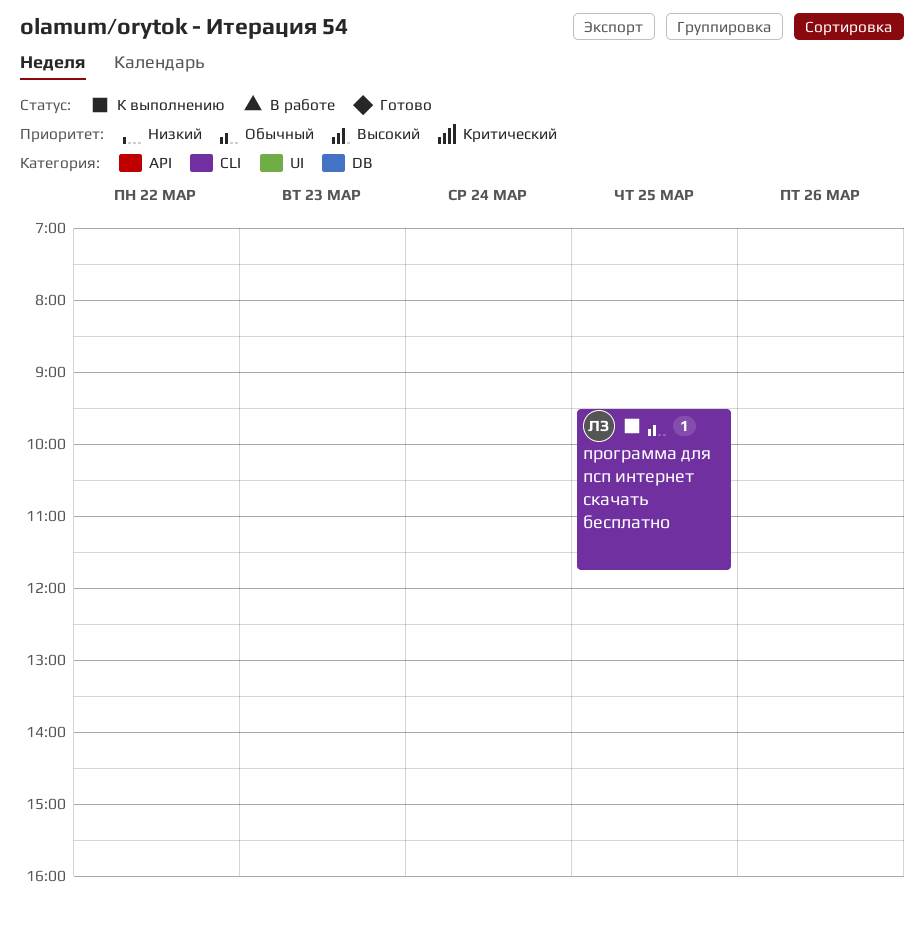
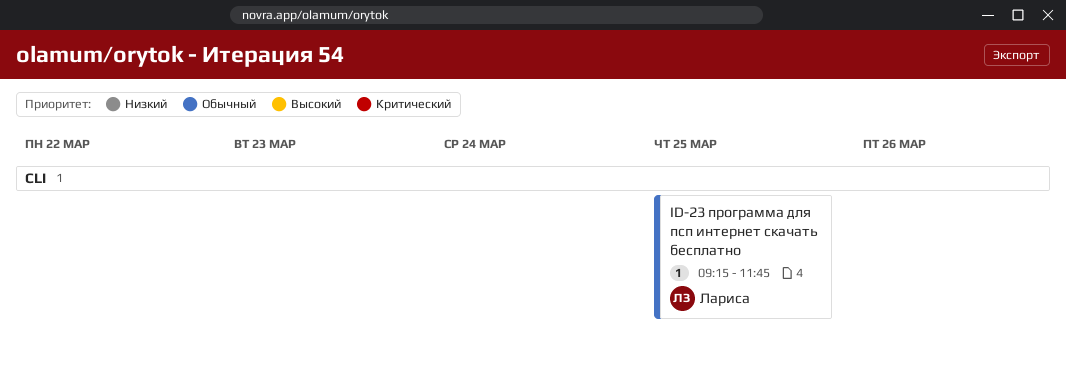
программа для псп интернет скачать бесплатно, begins: 09:30 -> 09:15

